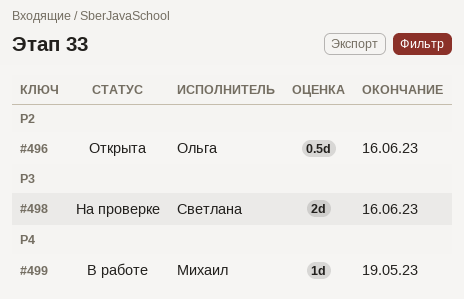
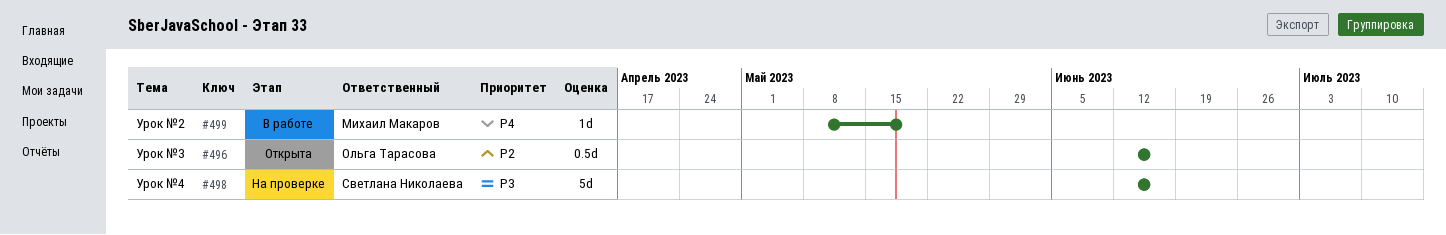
#498, estimate: 2d -> 5d

